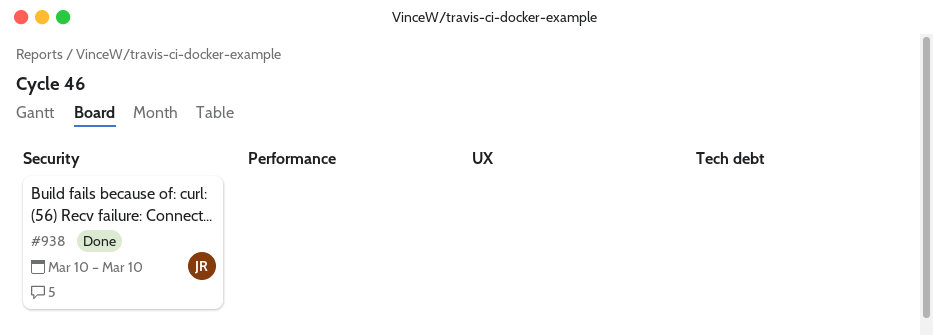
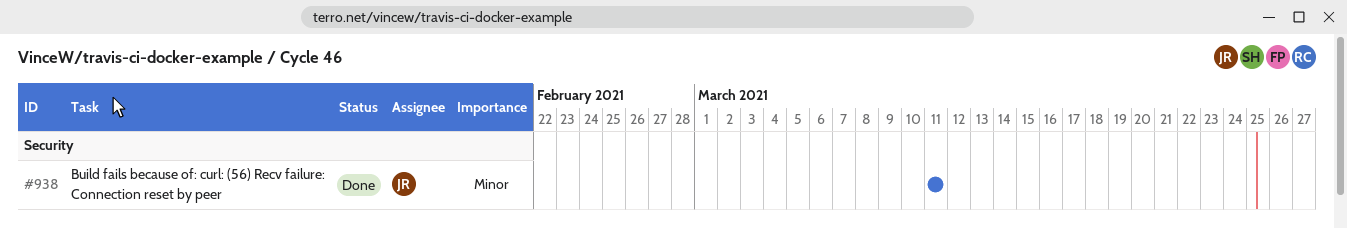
#938, start: Mar 10 -> Mar 11
#938, due: Mar 10 -> Mar 11

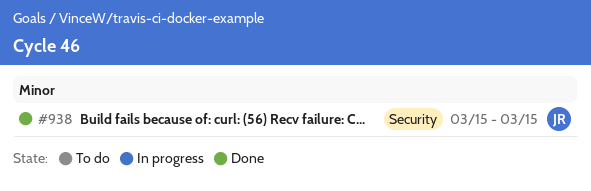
#938, start: Mar 11 -> Mar 15
#938, due: Mar 11 -> Mar 15

